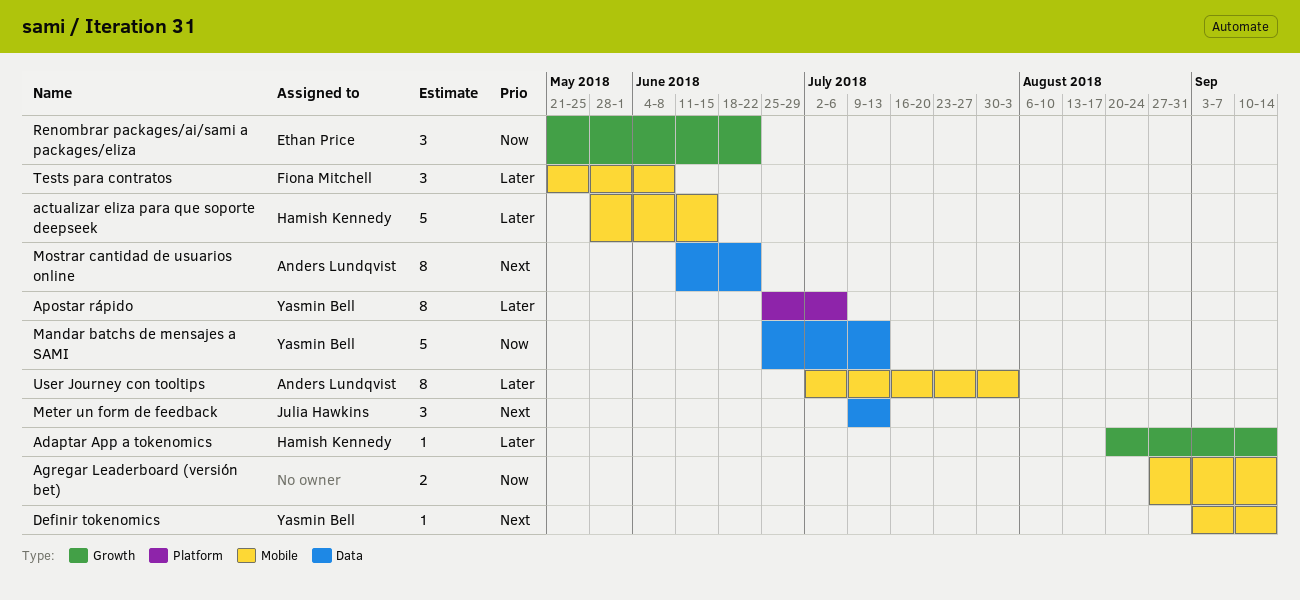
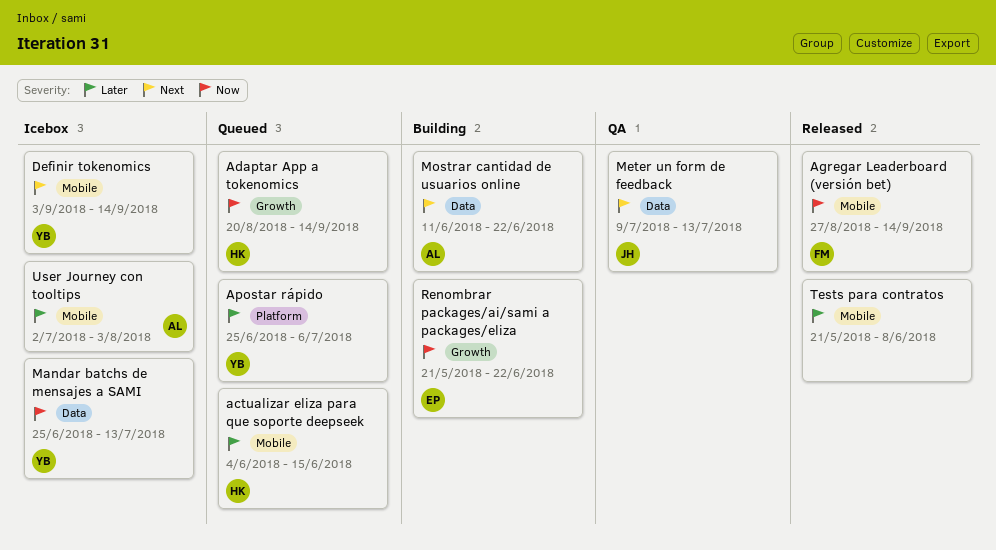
actualizar eliza para que soporte deepseek, start: May 28 -> Jun 4
Adaptar App a tokenomics, priority: Later -> Now
Agregar Leaderboard (versión bet), owner: none -> Fiona Mitchell
Tests para contratos, owner: Fiona Mitchell -> none

